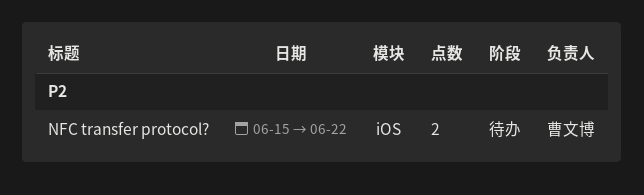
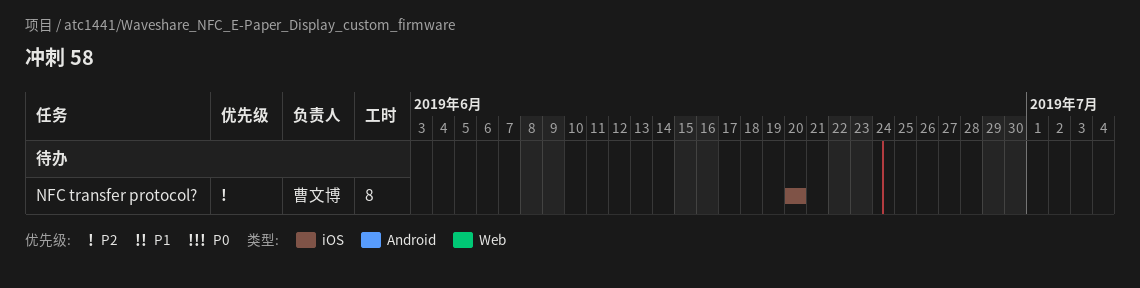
NFC transfer protocol?, estimate: 2 -> 8
NFC transfer protocol?, start: Jun 15 -> Jun 20
NFC transfer protocol?, due: Jun 22 -> Jun 20

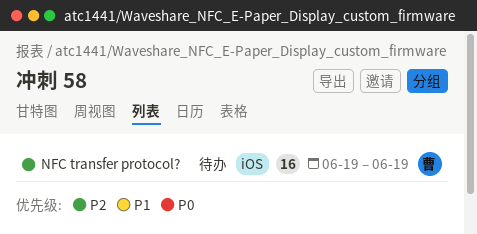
NFC transfer protocol?, estimate: 8 -> 16
NFC transfer protocol?, start: Jun 20 -> Jun 19
NFC transfer protocol?, due: Jun 20 -> Jun 19

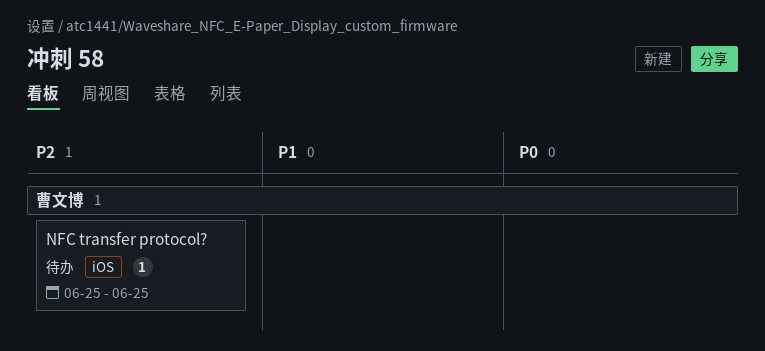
NFC transfer protocol?, estimate: 16 -> 1
NFC transfer protocol?, start: Jun 19 -> Jun 25
NFC transfer protocol?, due: Jun 19 -> Jun 25

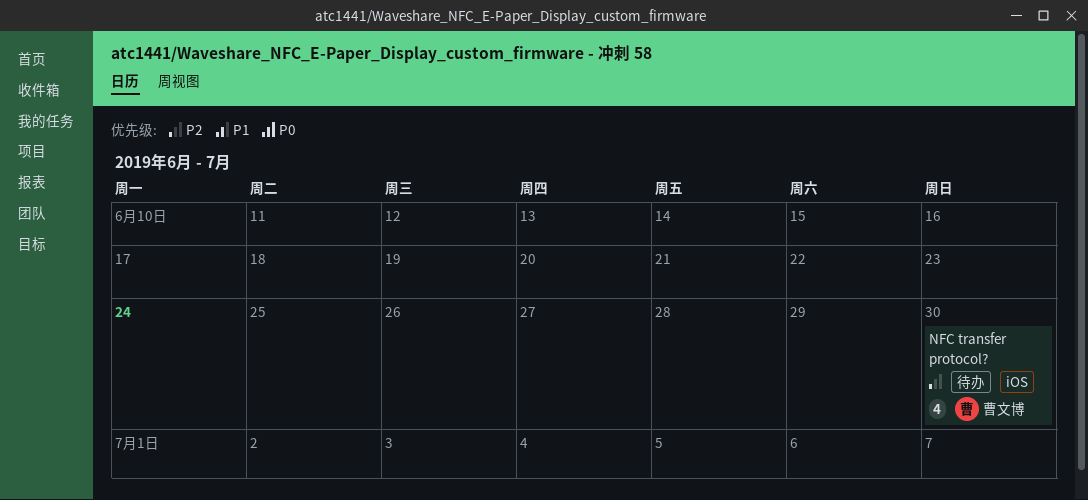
NFC transfer protocol?, estimate: 1 -> 4
NFC transfer protocol?, due: Jun 25 -> Jun 30

